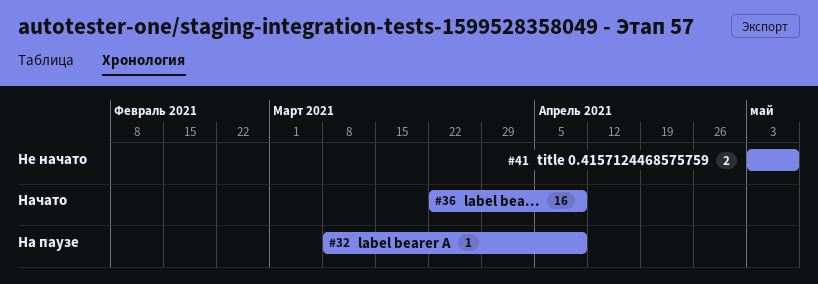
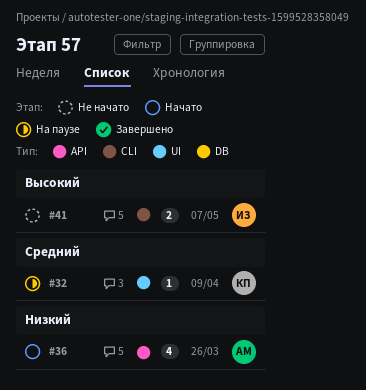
#36, estimate: 16 -> 4
#36, due: Apr 9 -> Mar 26

